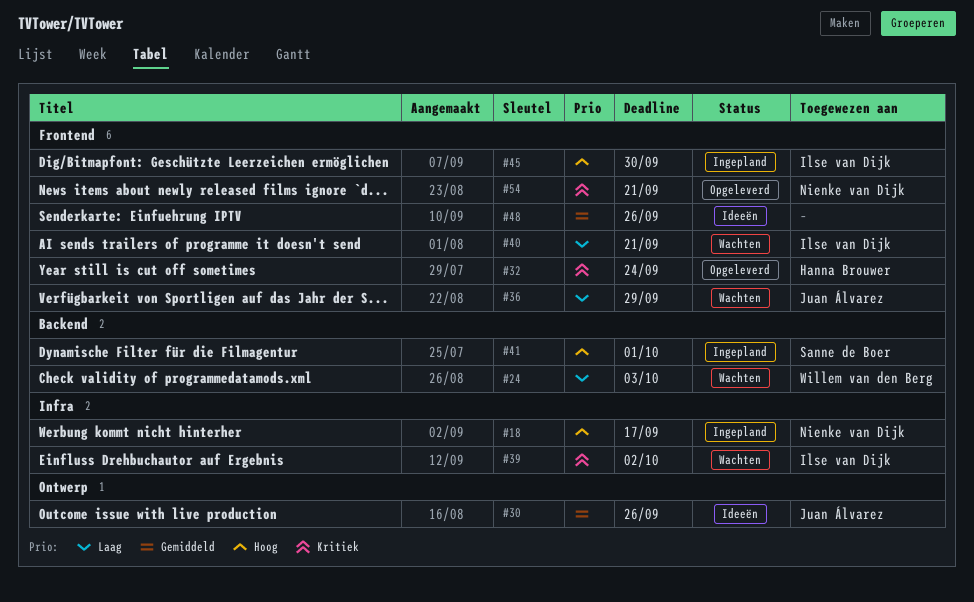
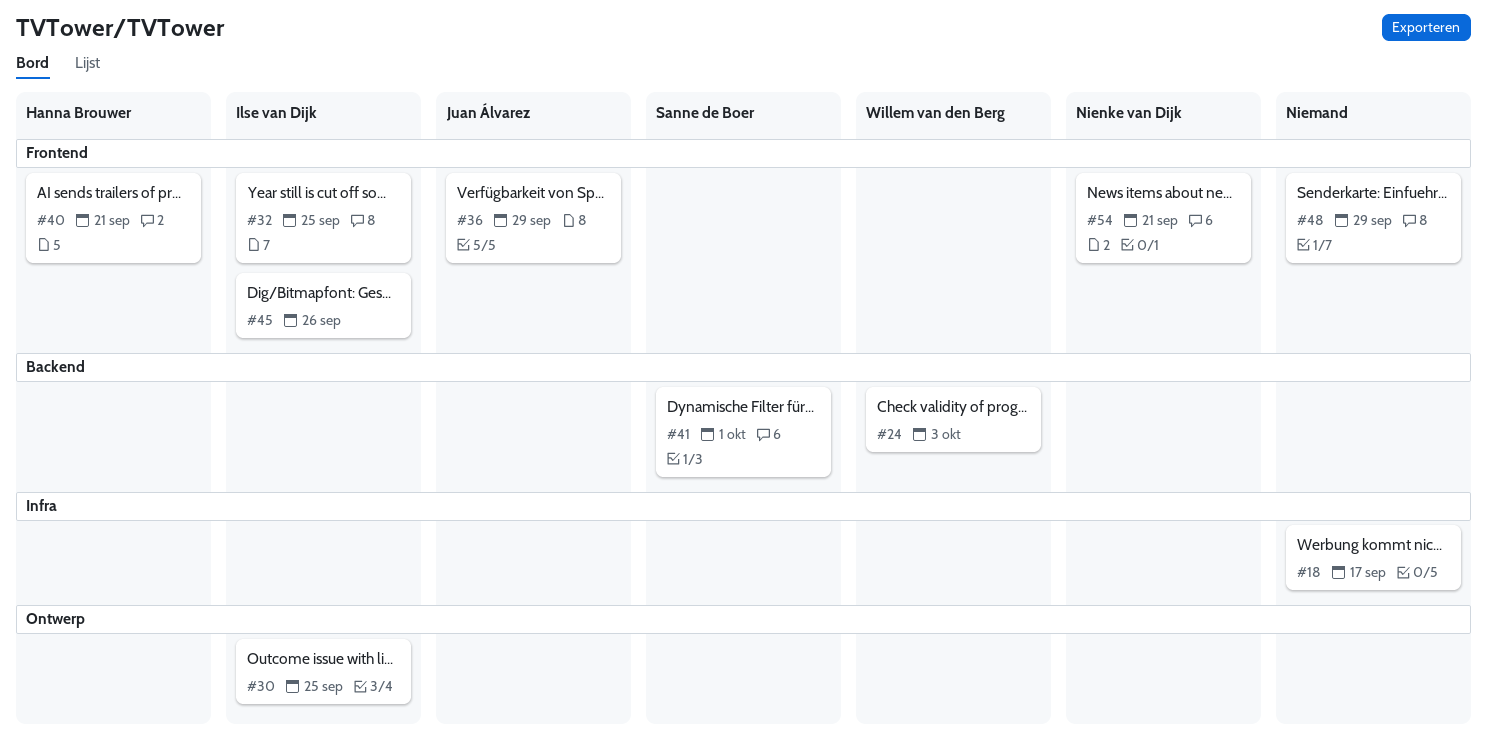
#18, owner: Nienke van Dijk -> none
#30, owner: Juan Álvarez -> Ilse van Dijk
#30, due: Sep 26 -> Sep 25
#32, owner: Hanna Brouwer -> Ilse van Dijk
#32, due: Sep 24 -> Sep 25
#39: present -> none
#40, owner: Ilse van Dijk -> Hanna Brouwer
#45, due: Sep 30 -> Sep 26
#48, due: Sep 26 -> Sep 29

